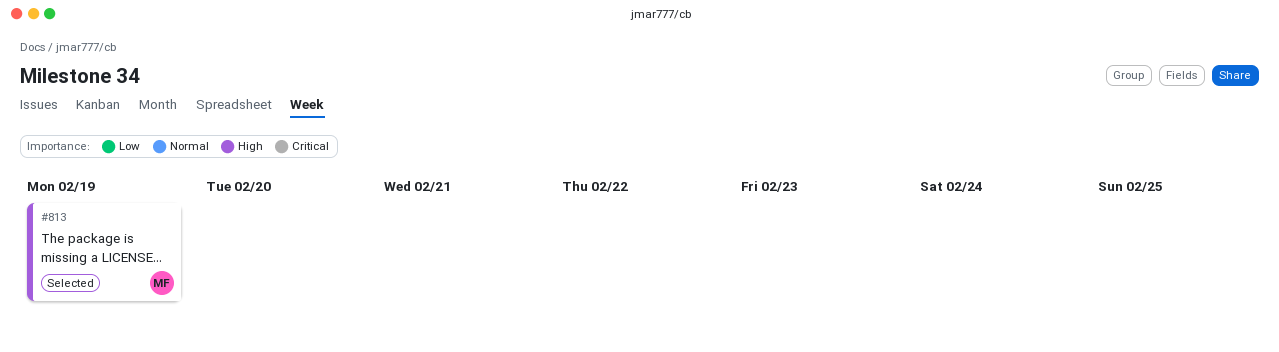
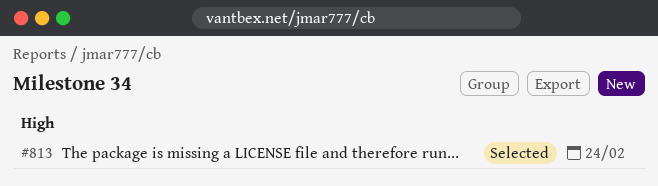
#813, due: Feb 19 -> Feb 24

